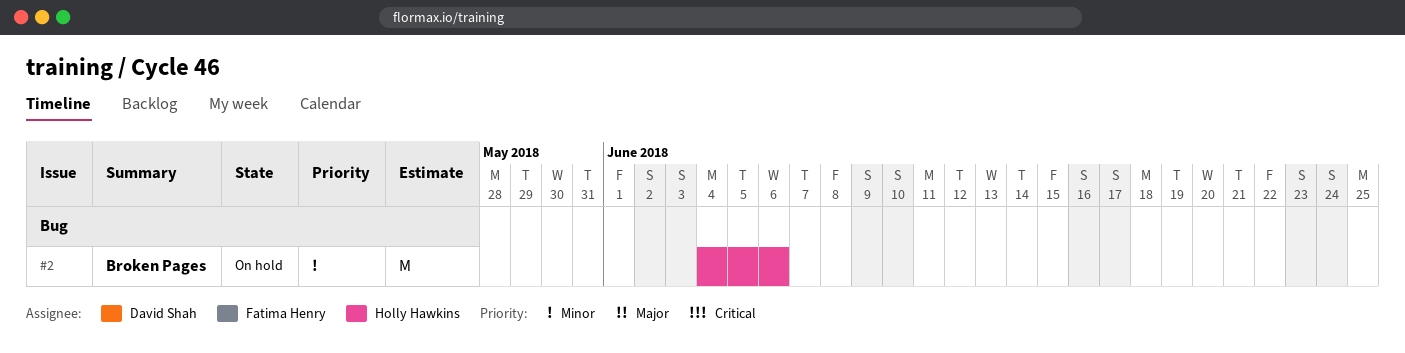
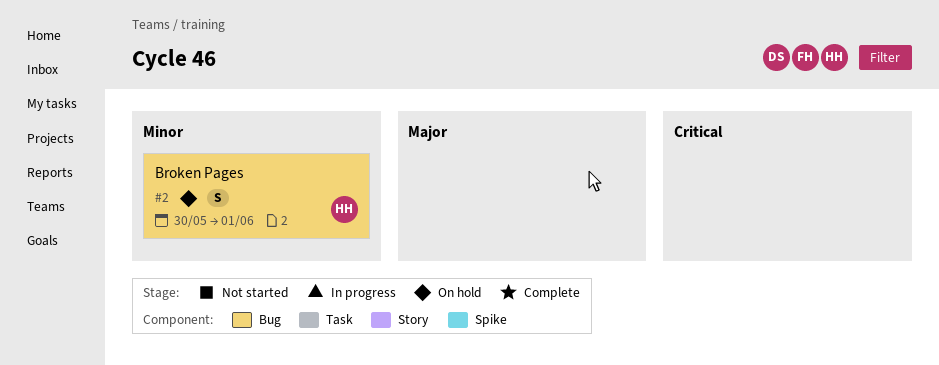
#2, estimate: M -> S
#2, start: Jun 4 -> May 30
#2, due: Jun 6 -> Jun 1

